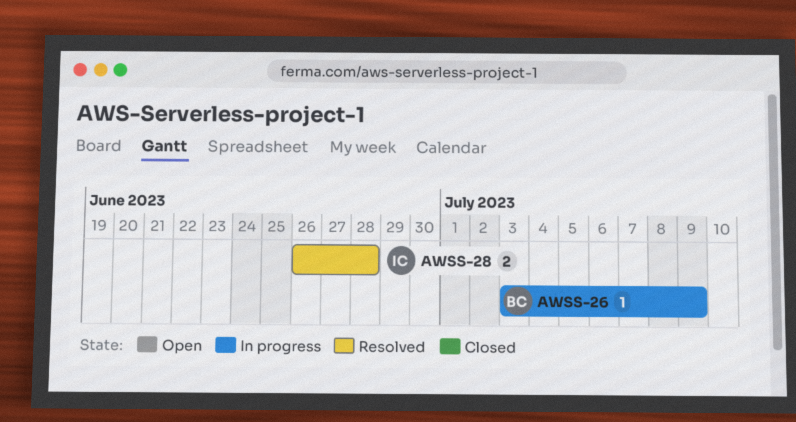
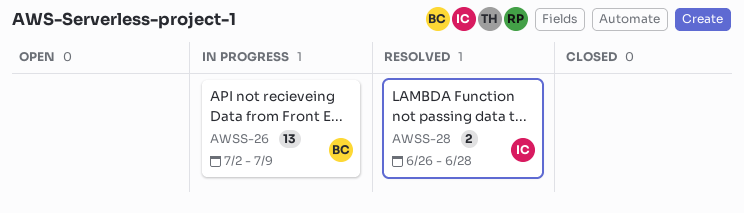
AWSS-26, estimate: 1 -> 13
AWSS-26, start: Jul 3 -> Jul 2

